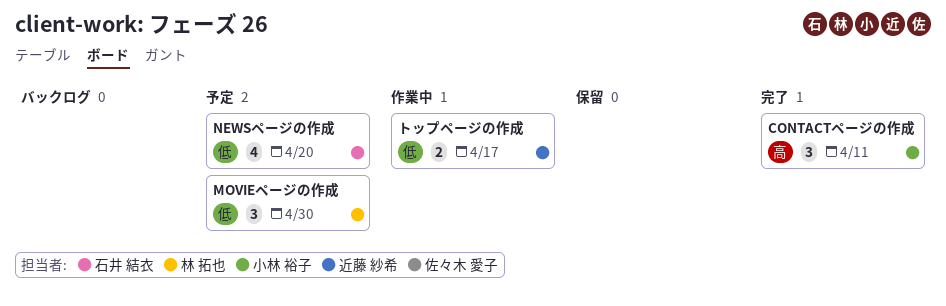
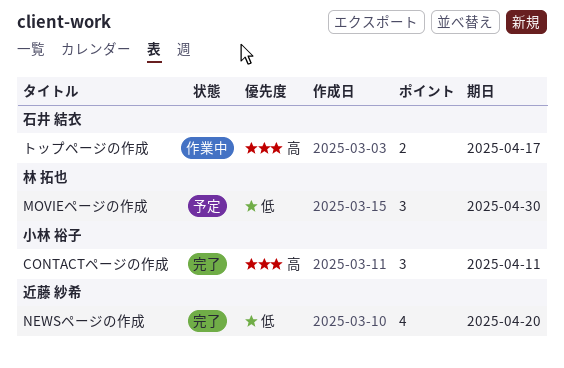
NEWSページの作成, status: 予定 -> 完了
NEWSページの作成, owner: 石井 結衣 -> 近藤 紗希
トップページの作成, owner: 近藤 紗希 -> 石井 結衣
トップページの作成, priority: 低 -> 高

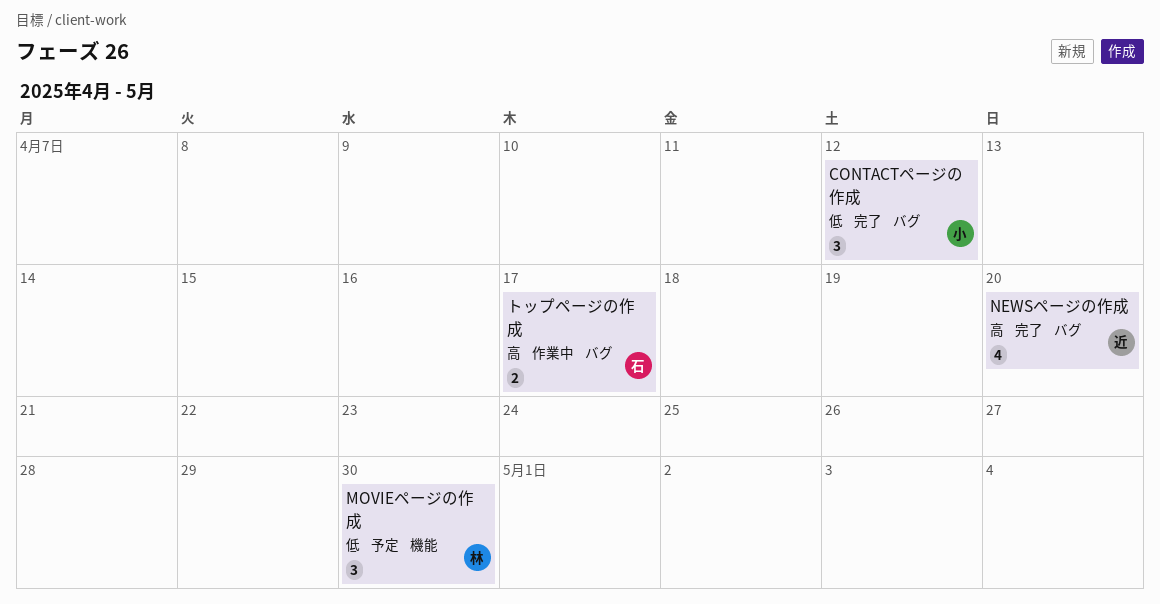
CONTACTページの作成, priority: 高 -> 低
CONTACTページの作成, due: Apr 11 -> Apr 12
NEWSページの作成, priority: 低 -> 高

